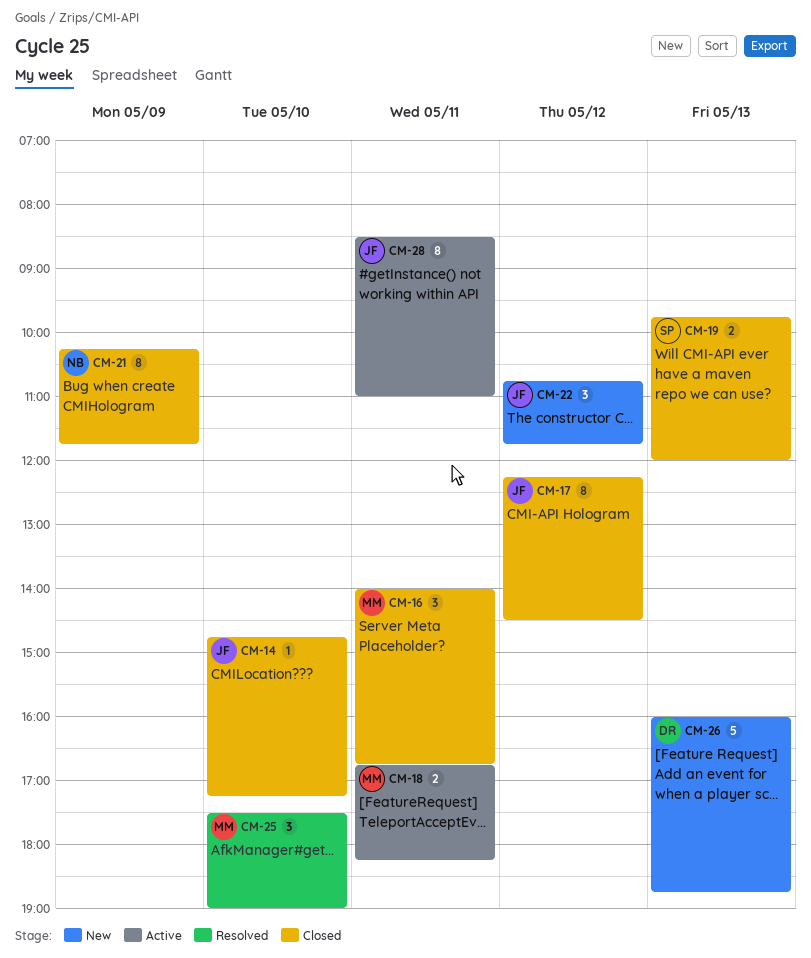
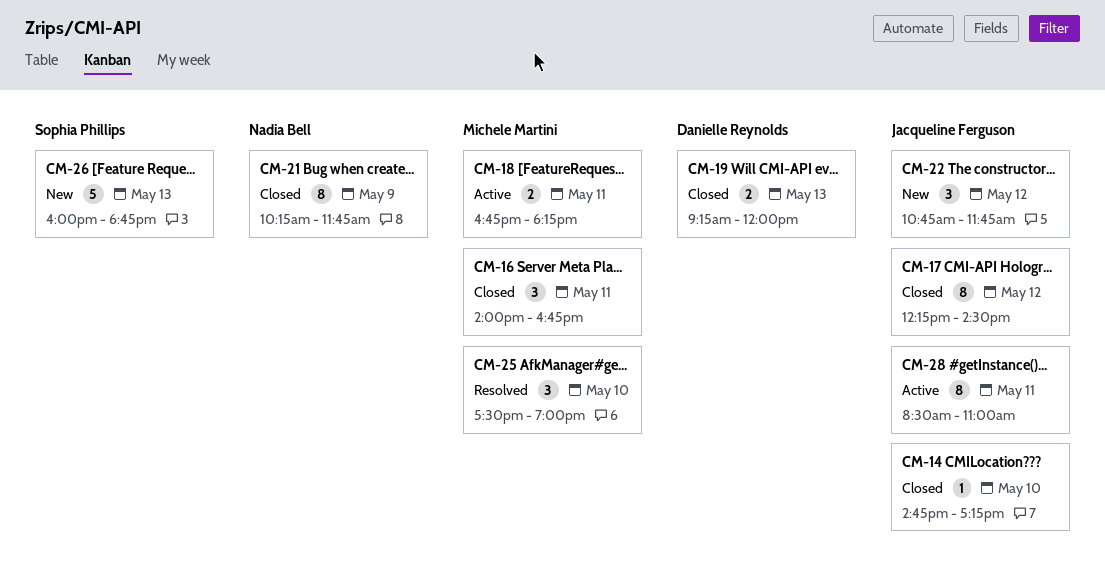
CM-19, owner: Sophia Phillips -> Danielle Reynolds
CM-19, begins: 09:45 -> 09:15
CM-26, owner: Danielle Reynolds -> Sophia Phillips

